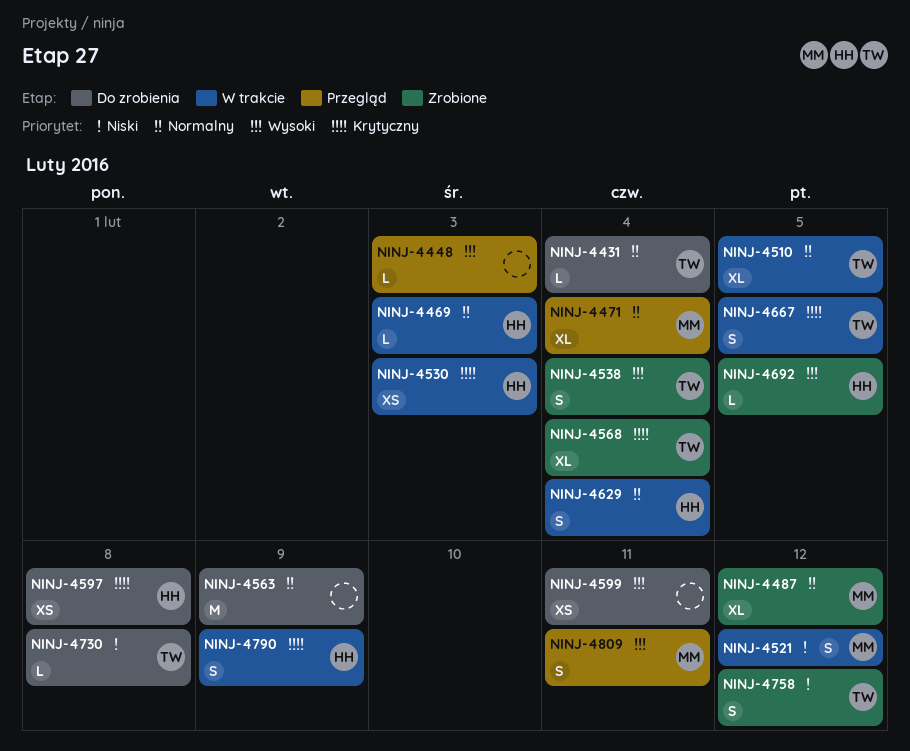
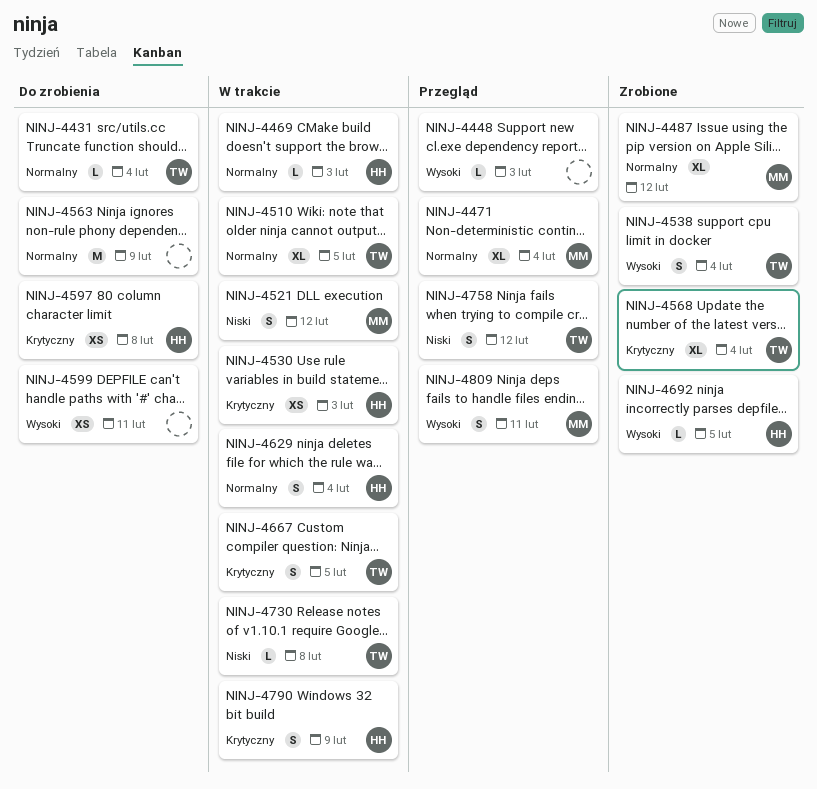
NINJ-4730, status: Do zrobienia -> W trakcie
NINJ-4758, status: Zrobione -> Przegląd

